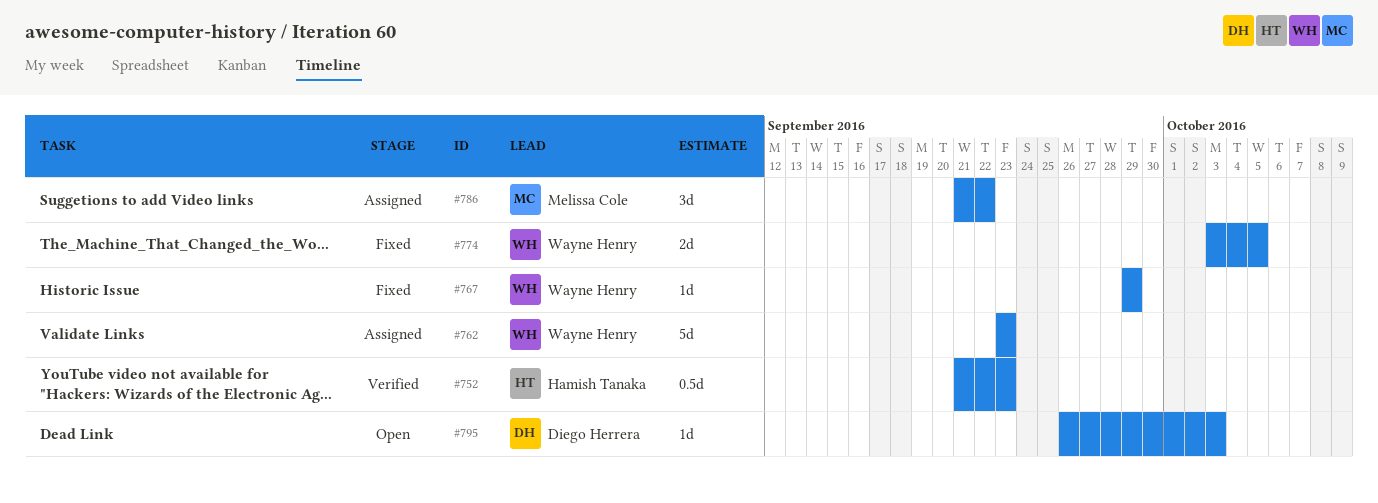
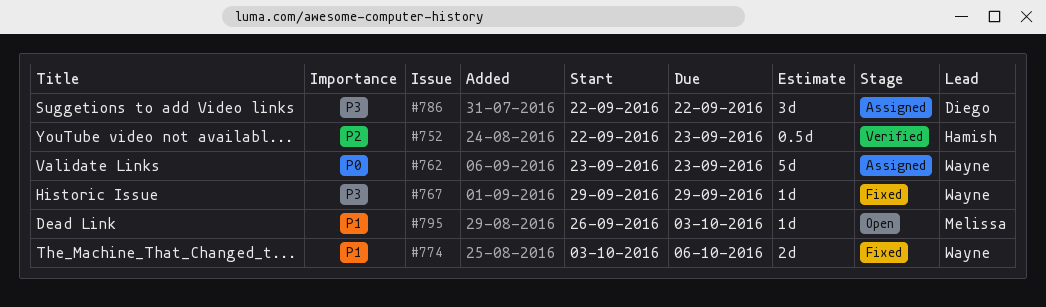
#752, start: Sep 21 -> Sep 22
#774, due: Oct 5 -> Oct 6
#786, owner: Melissa Cole -> Diego Herrera
#786, start: Sep 21 -> Sep 22
#795, owner: Diego Herrera -> Melissa Cole

